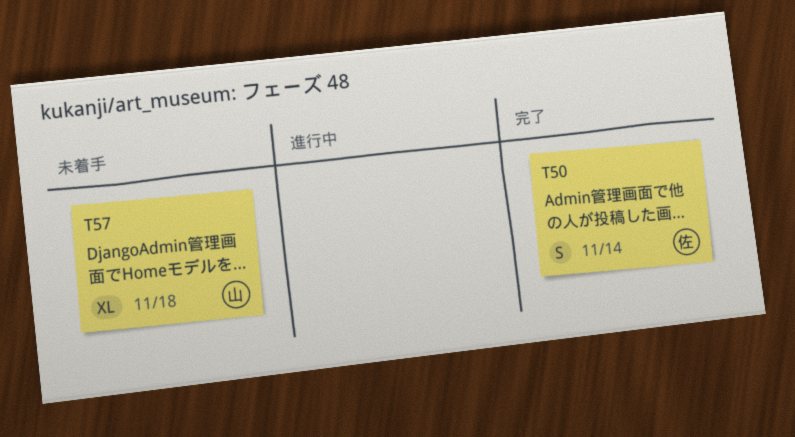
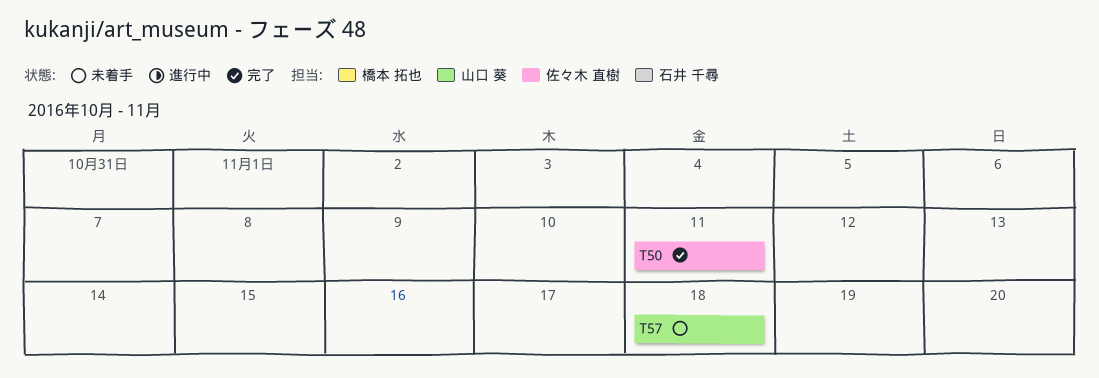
T50, due: Nov 14 -> Nov 11

